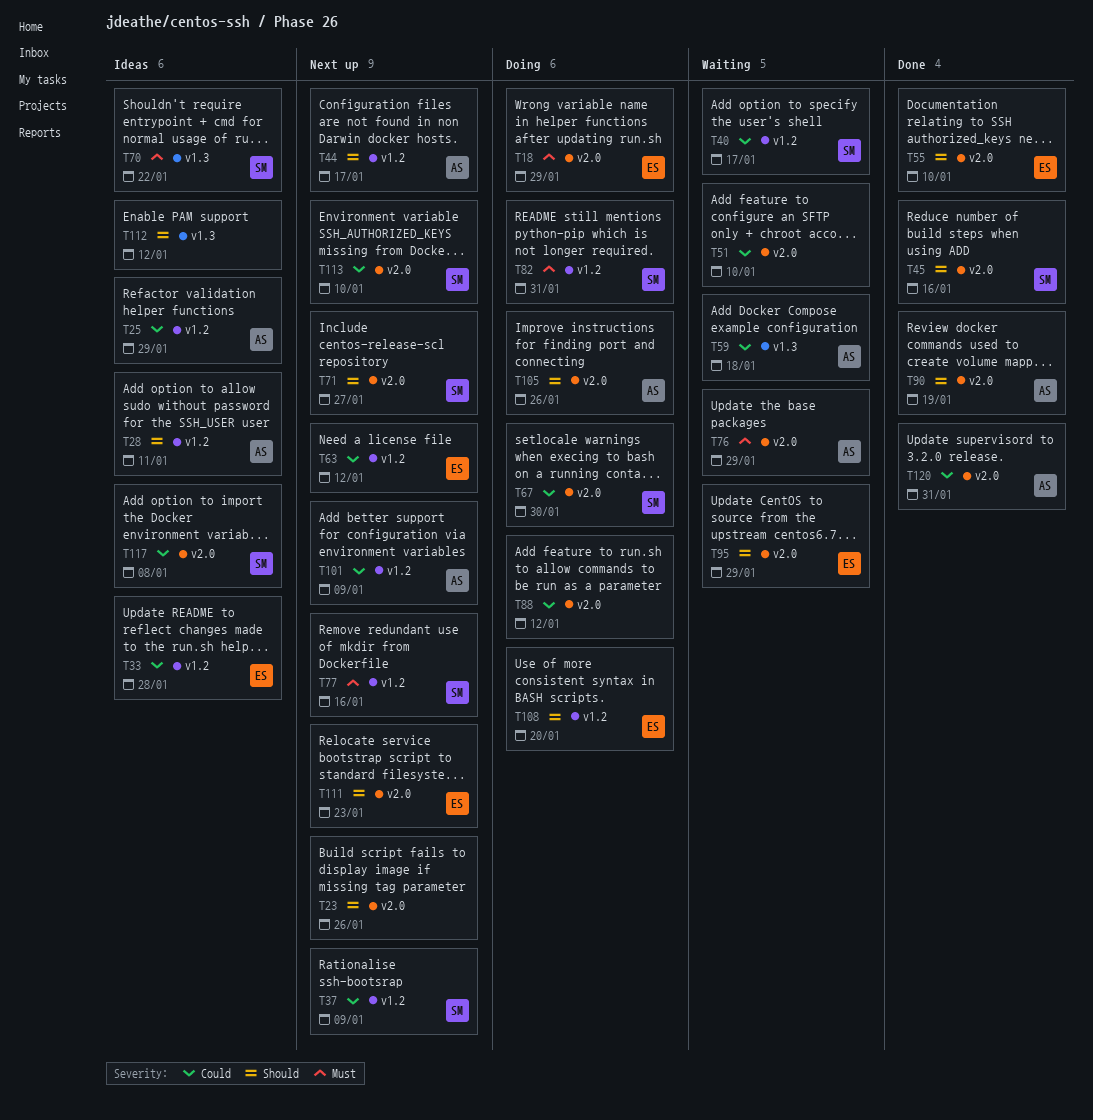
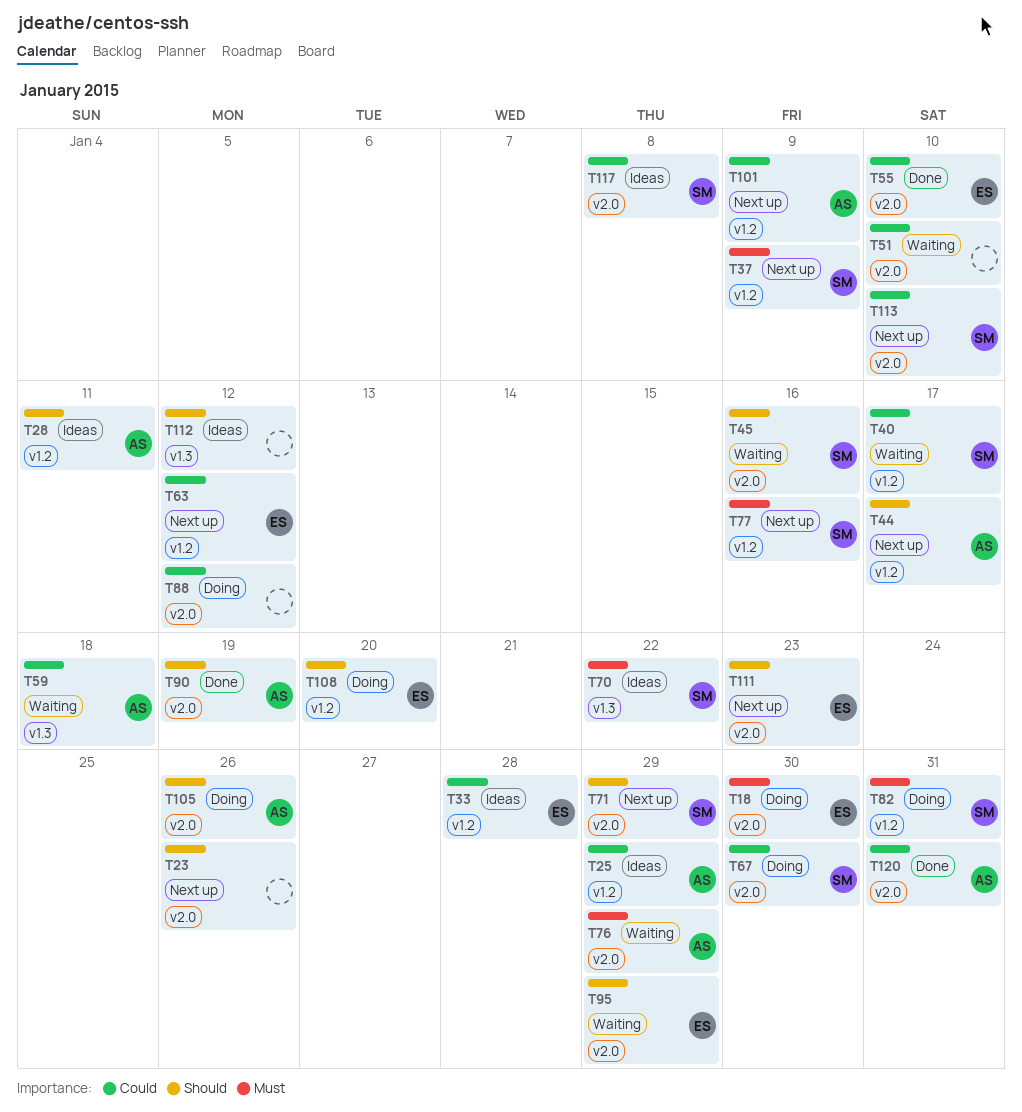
T18, due: Jan 29 -> Jan 30
T37, priority: Could -> Must
T45, status: Done -> Waiting
T55, priority: Should -> Could
T71, due: Jan 27 -> Jan 29

